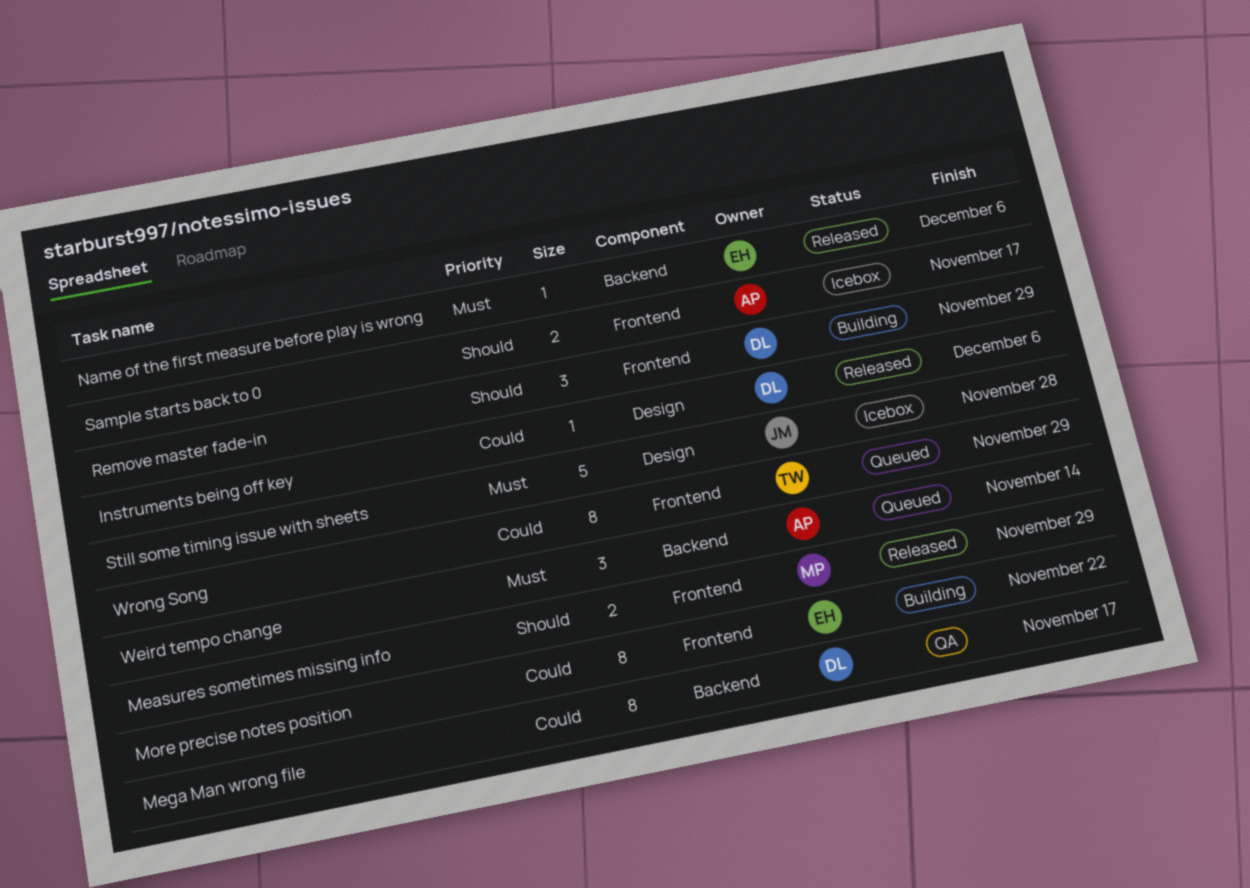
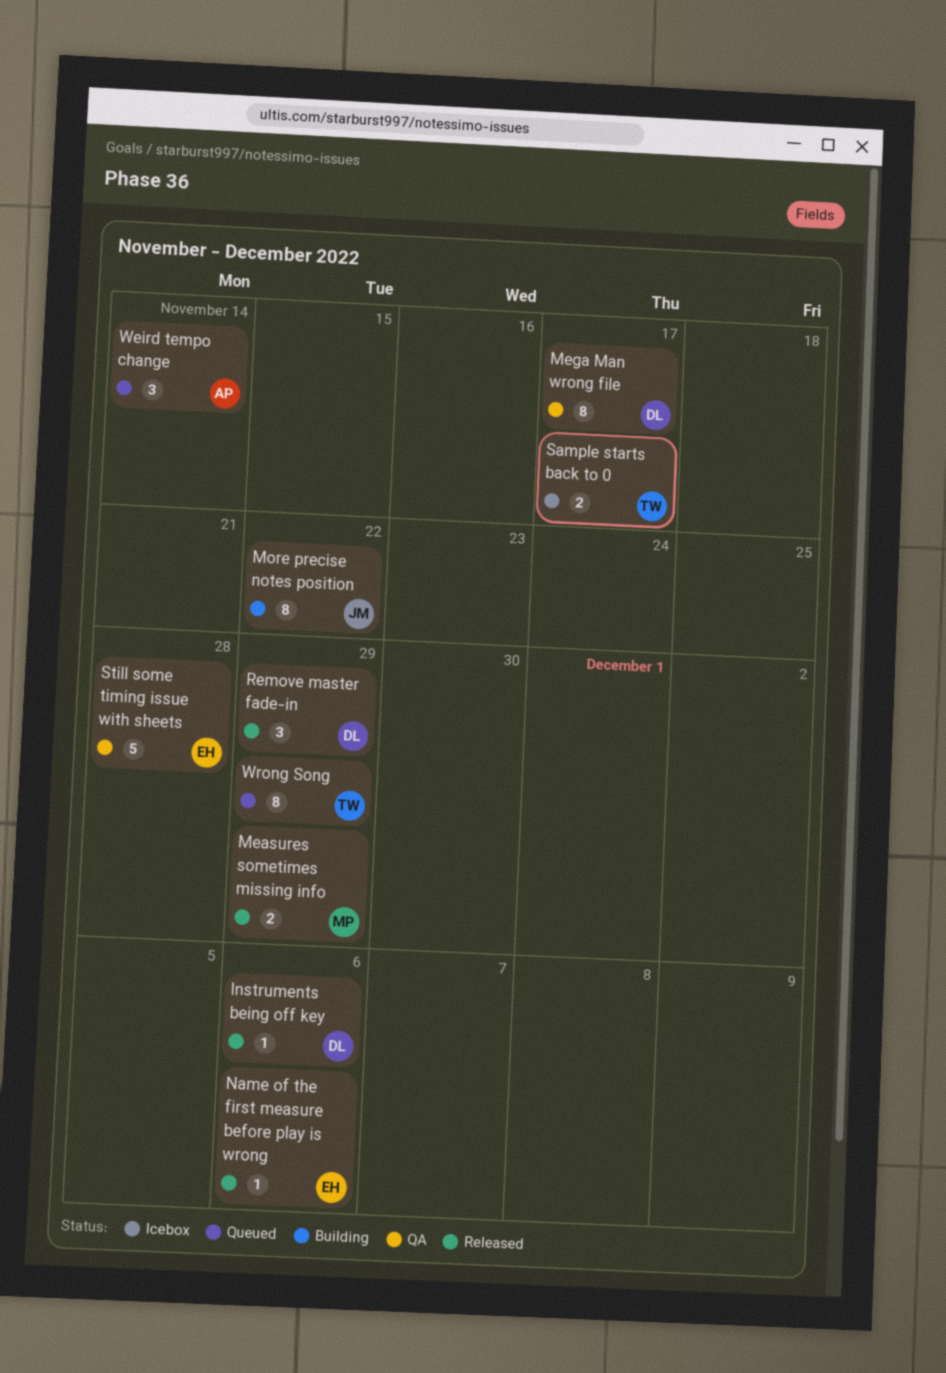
More precise notes position, owner: EH -> JM
Remove master fade-in, status: Building -> Released
Sample starts back to 0, owner: AP -> TW
Still some timing issue with sheets, status: Icebox -> QA
Still some timing issue with sheets, owner: JM -> EH

